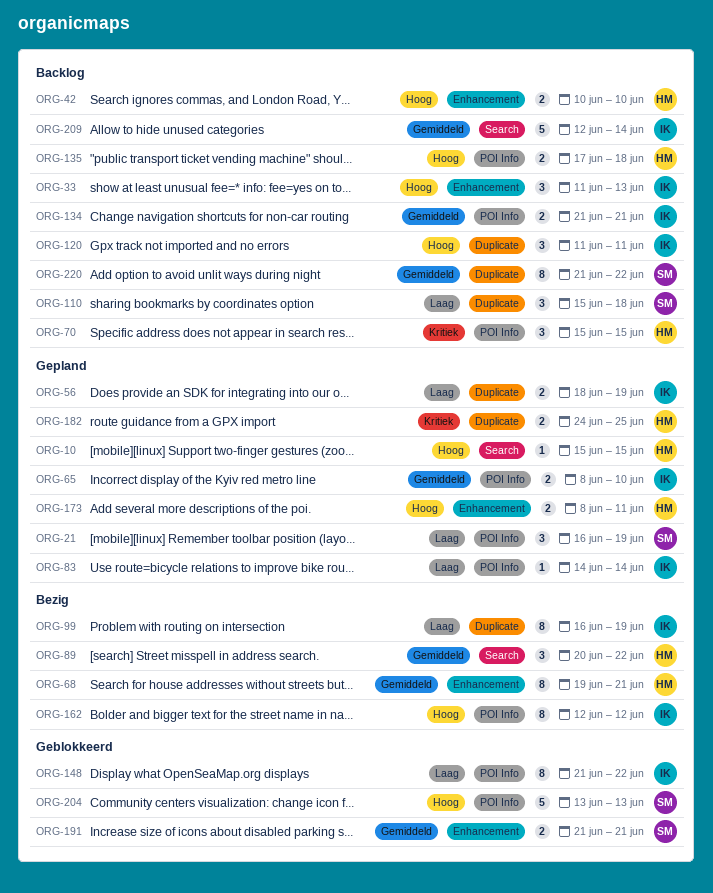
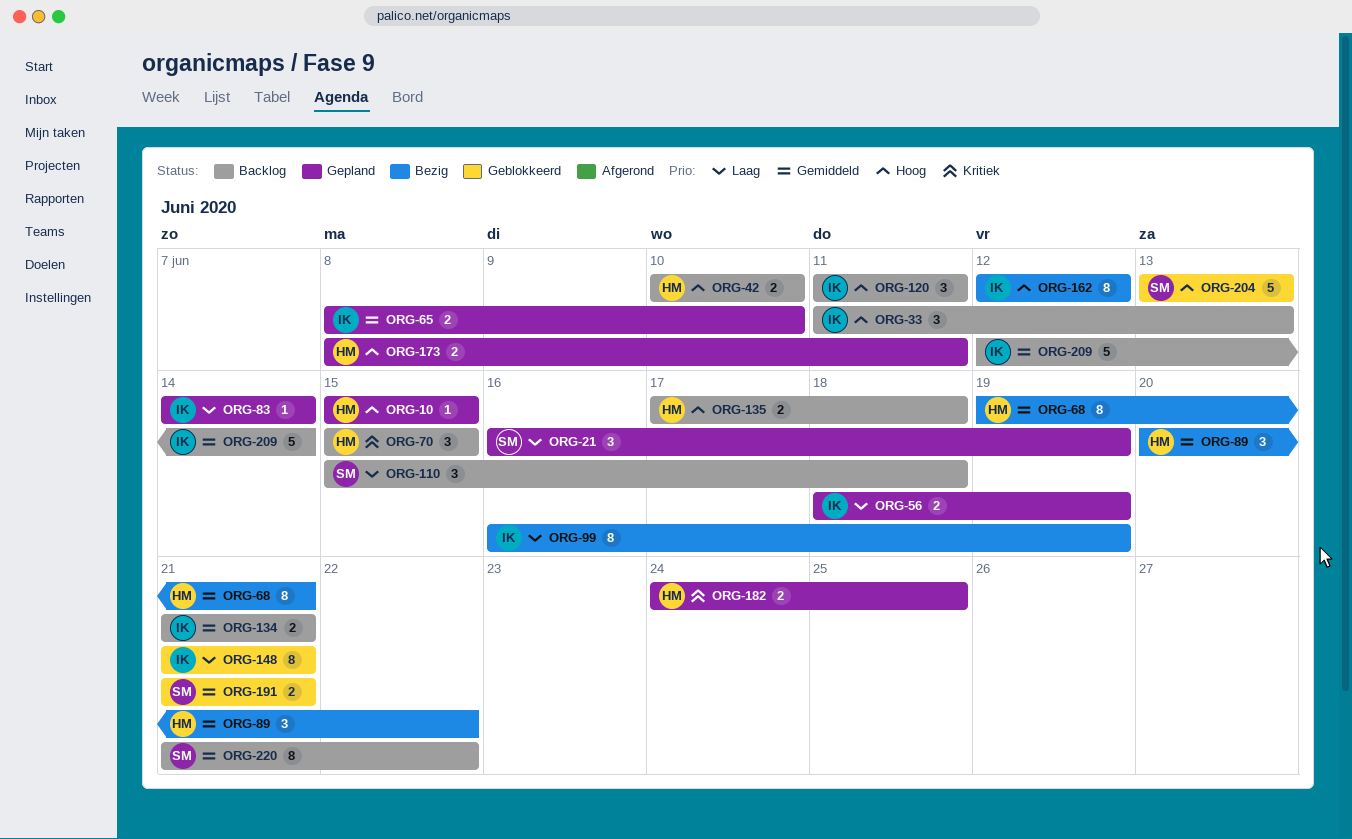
ORG-148, due: Jun 22 -> Jun 21

